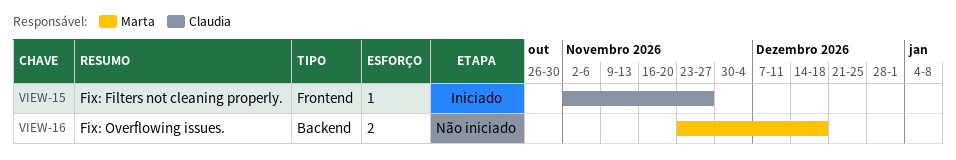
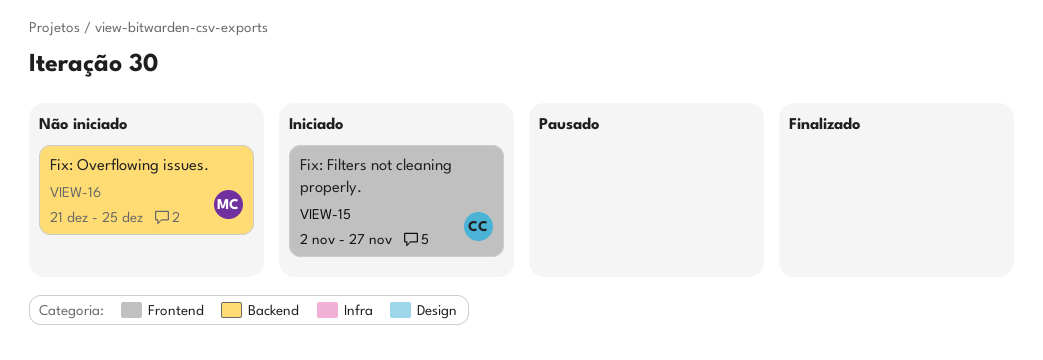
VIEW-16, start: Nov 23 -> Dec 21
VIEW-16, due: Dec 18 -> Dec 25

